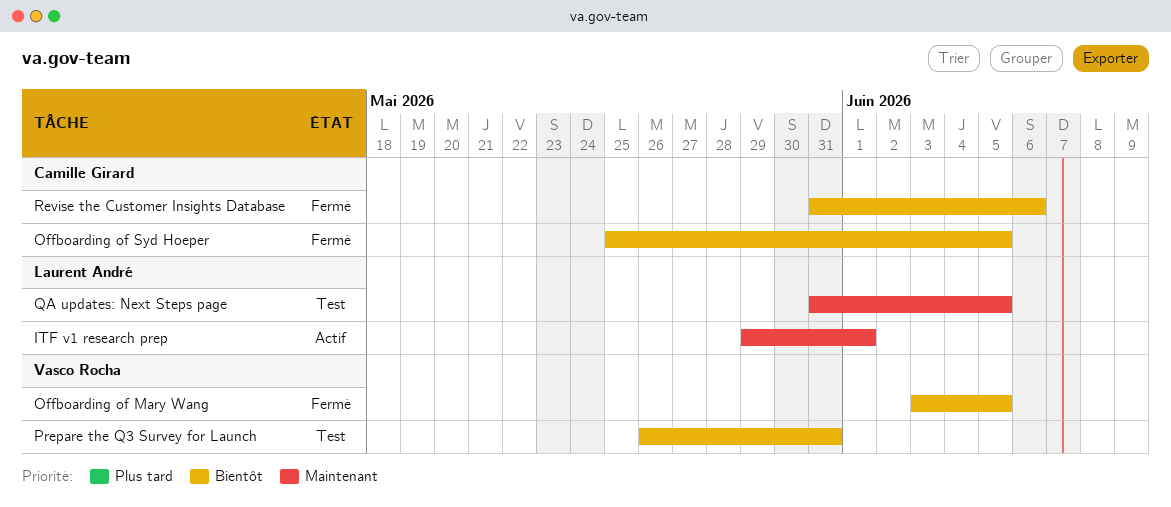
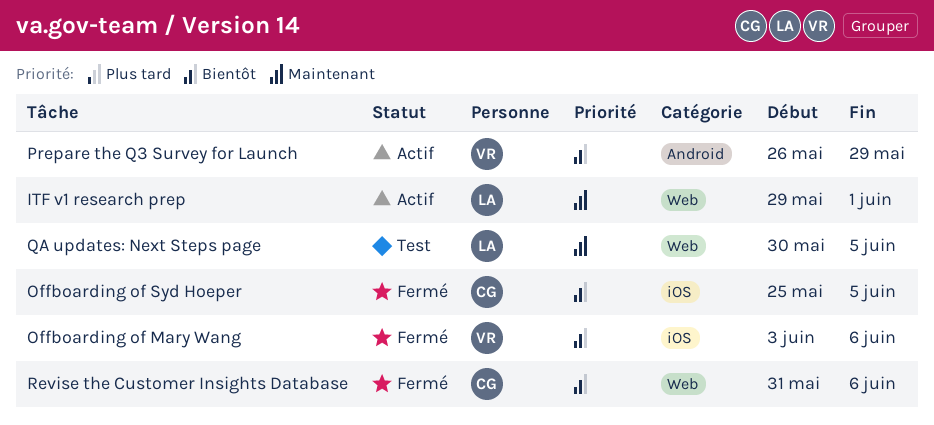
Offboarding of Mary Wang, due: Jun 5 -> Jun 6
Prepare the Q3 Survey for Launch, status: Test -> Actif
Prepare the Q3 Survey for Launch, due: May 31 -> May 29
QA updates: Next Steps page, start: May 31 -> May 30

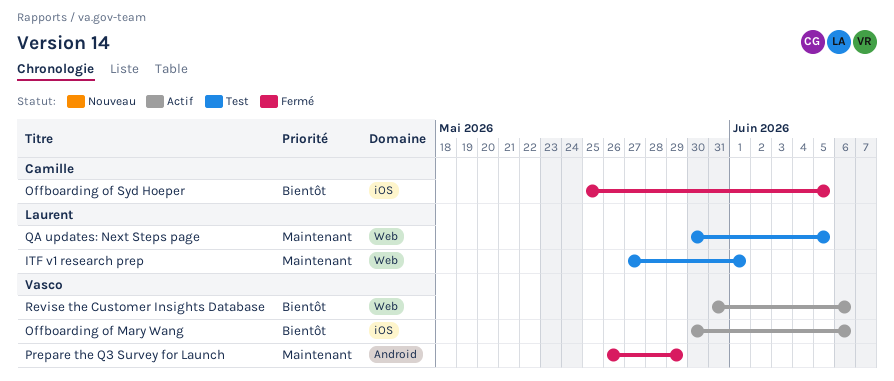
ITF v1 research prep, status: Actif -> Test
ITF v1 research prep, start: May 29 -> May 27
Offboarding of Mary Wang, status: Fermé -> Actif
Offboarding of Mary Wang, start: Jun 3 -> May 30
Prepare the Q3 Survey for Launch, status: Actif -> Fermé
Prepare the Q3 Survey for Launch, priority: Bientôt -> Maintenant
Revise the Customer Insights Database, status: Fermé -> Actif
Revise the Customer Insights Database, owner: Camille -> Vasco

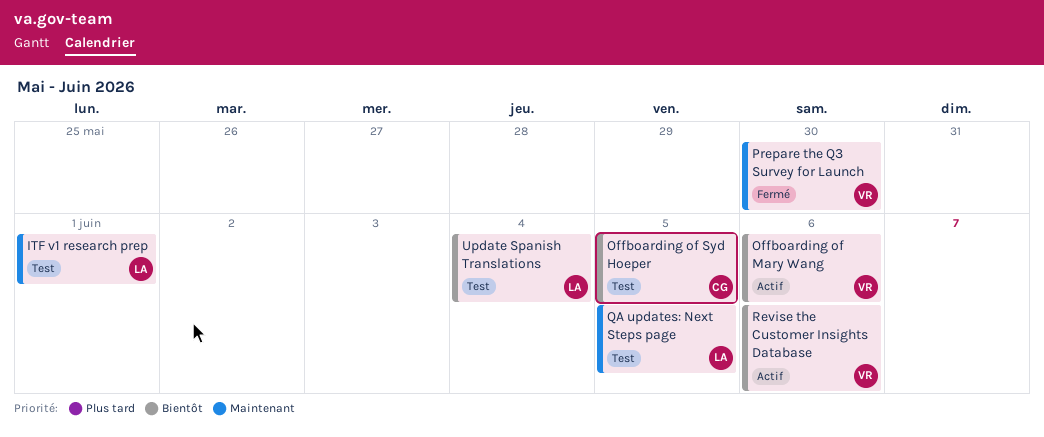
Offboarding of Syd Hoeper, status: Fermé -> Test
Prepare the Q3 Survey for Launch, due: May 29 -> May 30
Update Spanish Translations: none -> present

